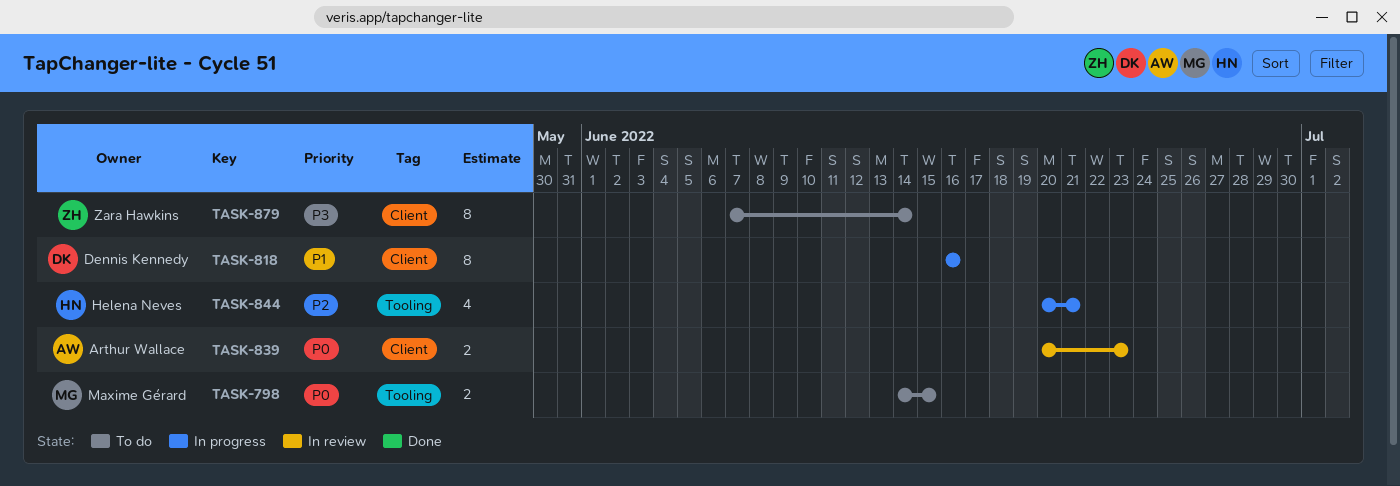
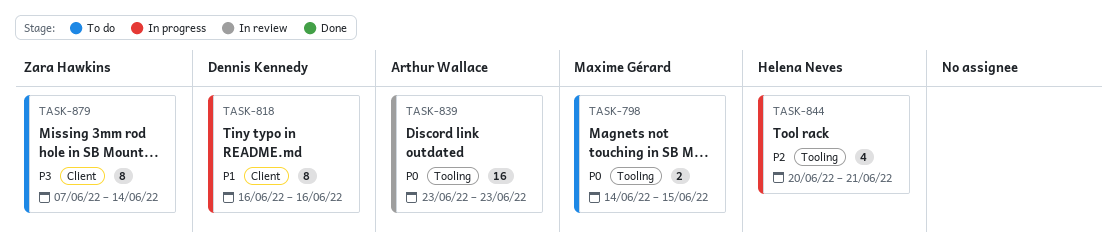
TASK-839, label: Client -> Tooling
TASK-839, estimate: 2 -> 16
TASK-839, start: Jun 20 -> Jun 23

